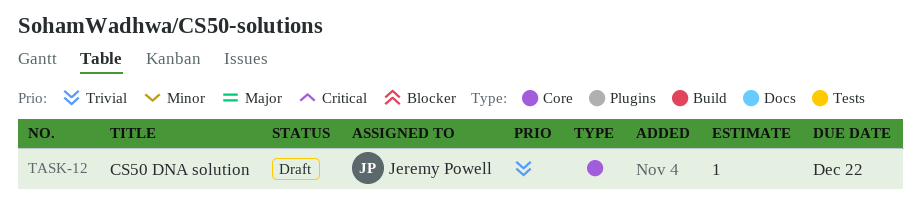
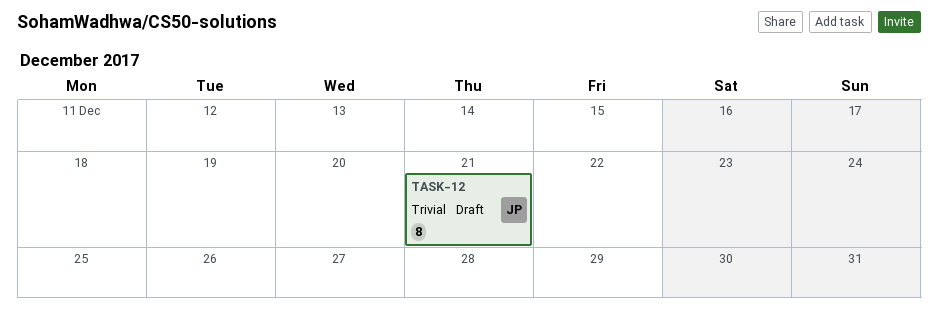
TASK-12, estimate: 1 -> 8
TASK-12, due: Dec 22 -> Dec 21

